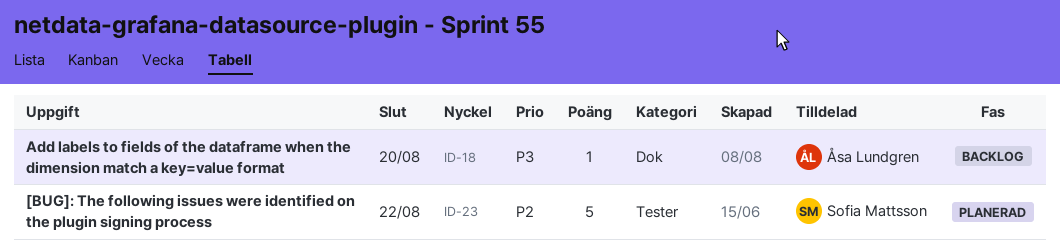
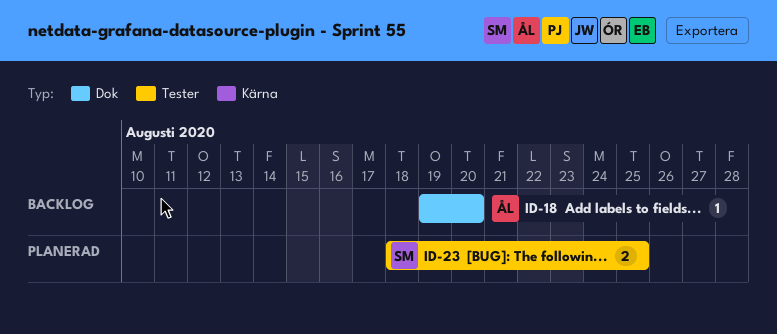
ID-23, estimate: 5 -> 2
ID-23, due: Aug 22 -> Aug 25

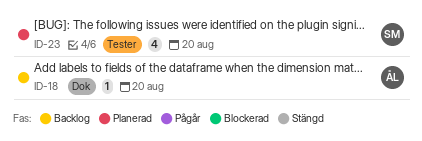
ID-23, estimate: 2 -> 4
ID-23, due: Aug 25 -> Aug 20

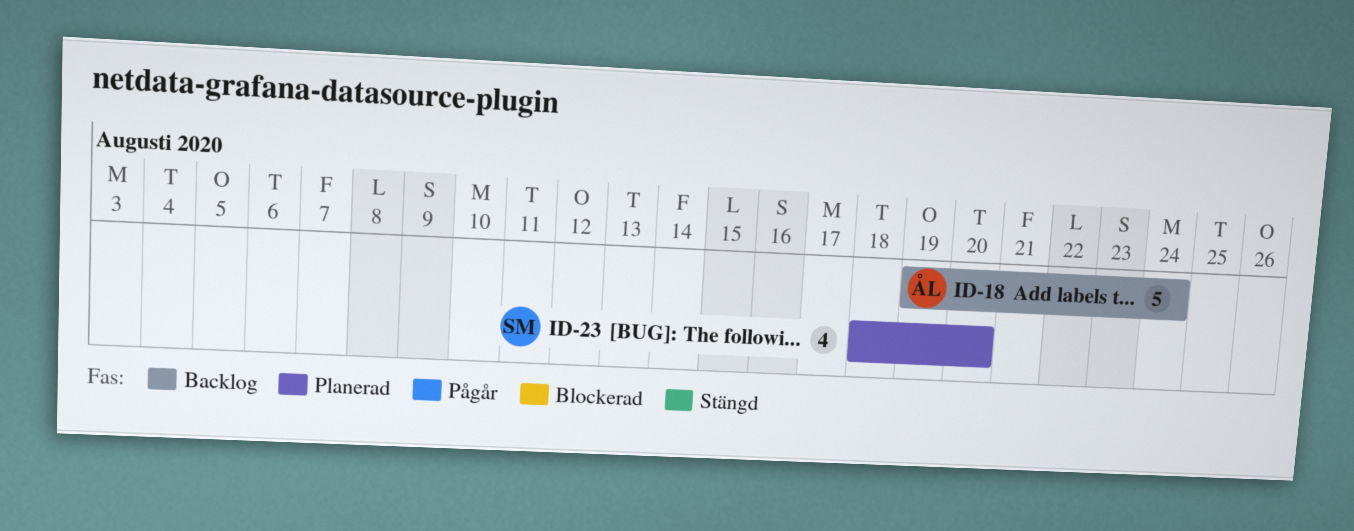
ID-18, estimate: 1 -> 5
ID-18, due: Aug 20 -> Aug 24

